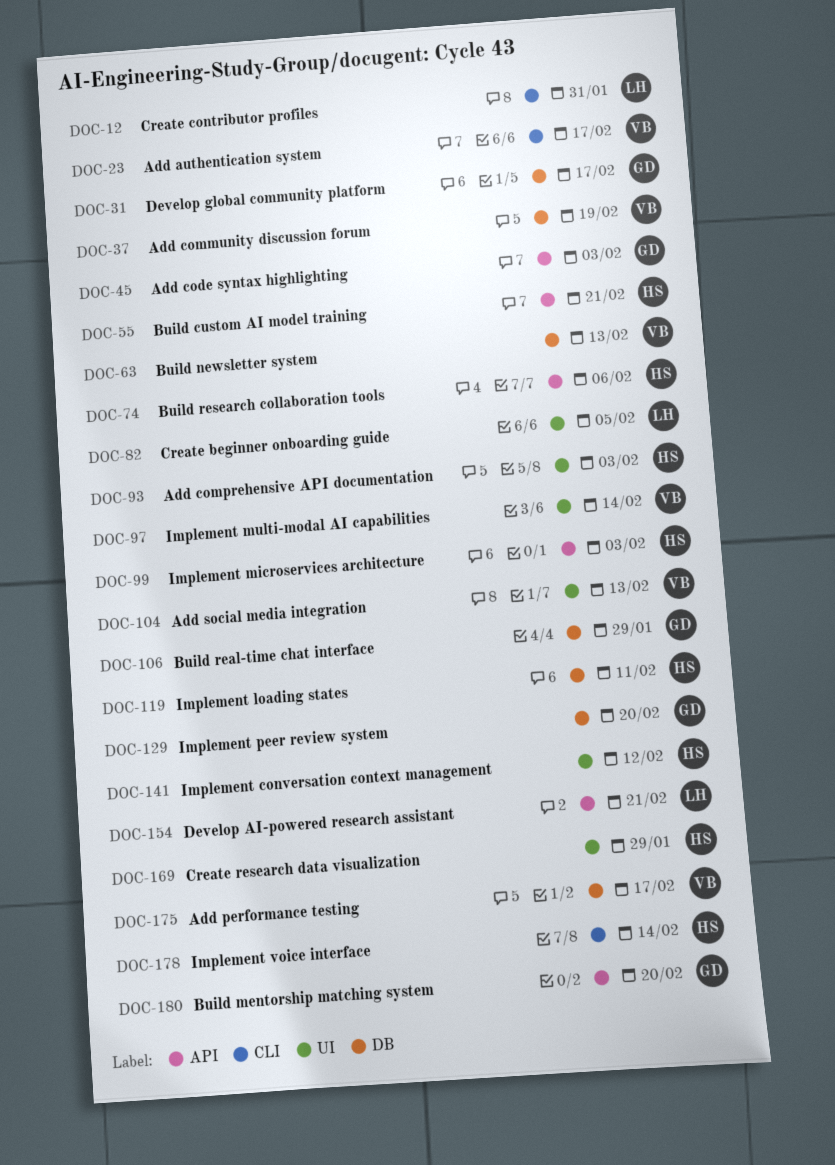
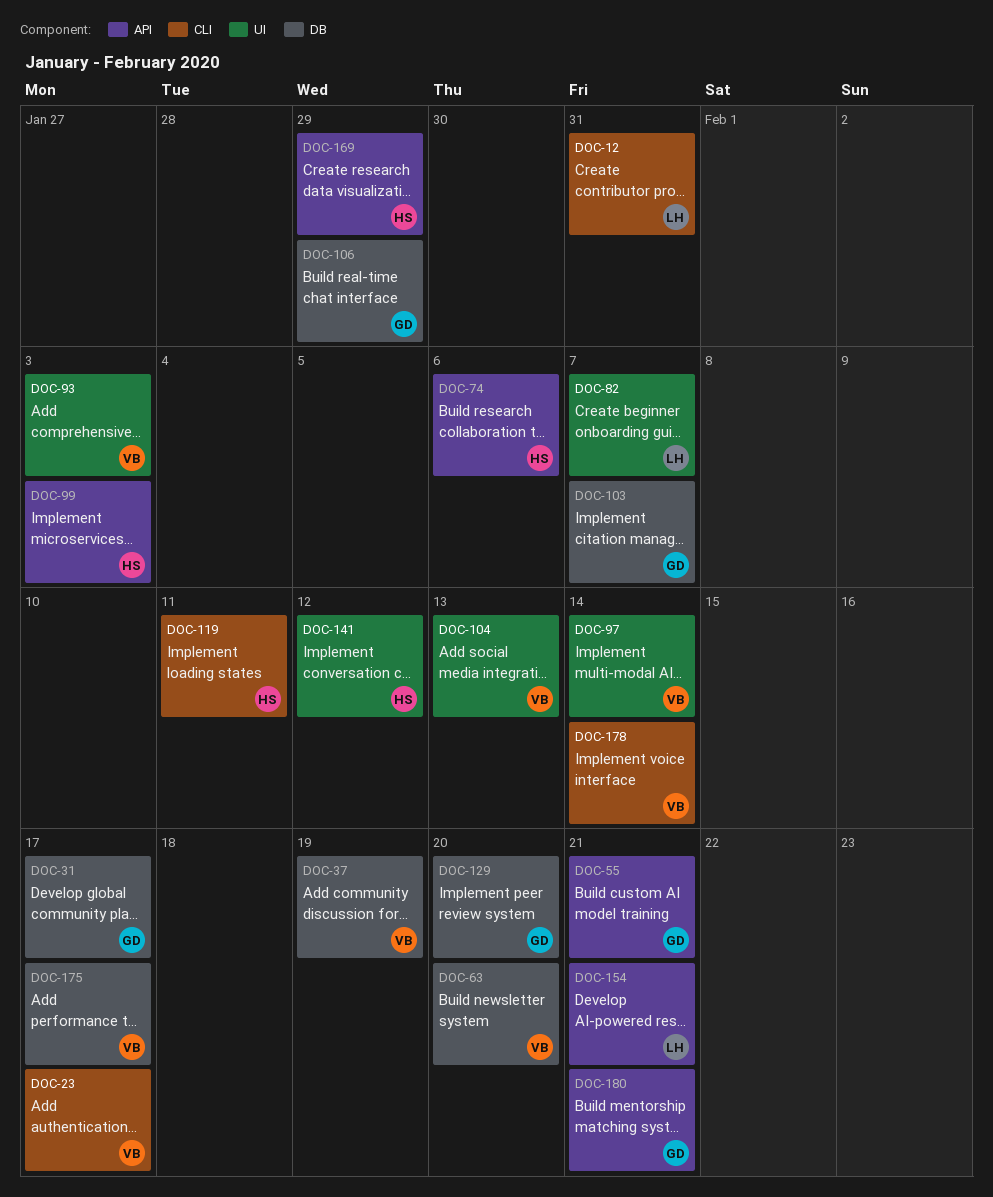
DOC-45: present -> none
DOC-55, owner: HS -> GD
DOC-63, due: Feb 13 -> Feb 20
DOC-82, due: Feb 5 -> Feb 7
DOC-93, owner: HS -> VB
DOC-103: none -> present
DOC-119, label: DB -> CLI
DOC-169, label: UI -> API
DOC-178, owner: HS -> VB
DOC-180, due: Feb 20 -> Feb 21

